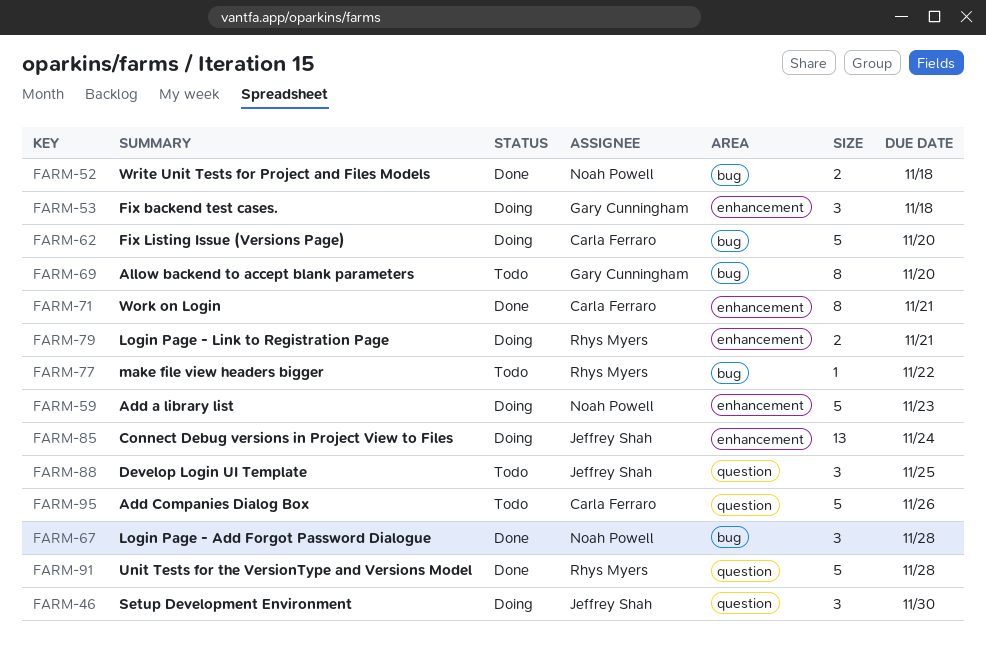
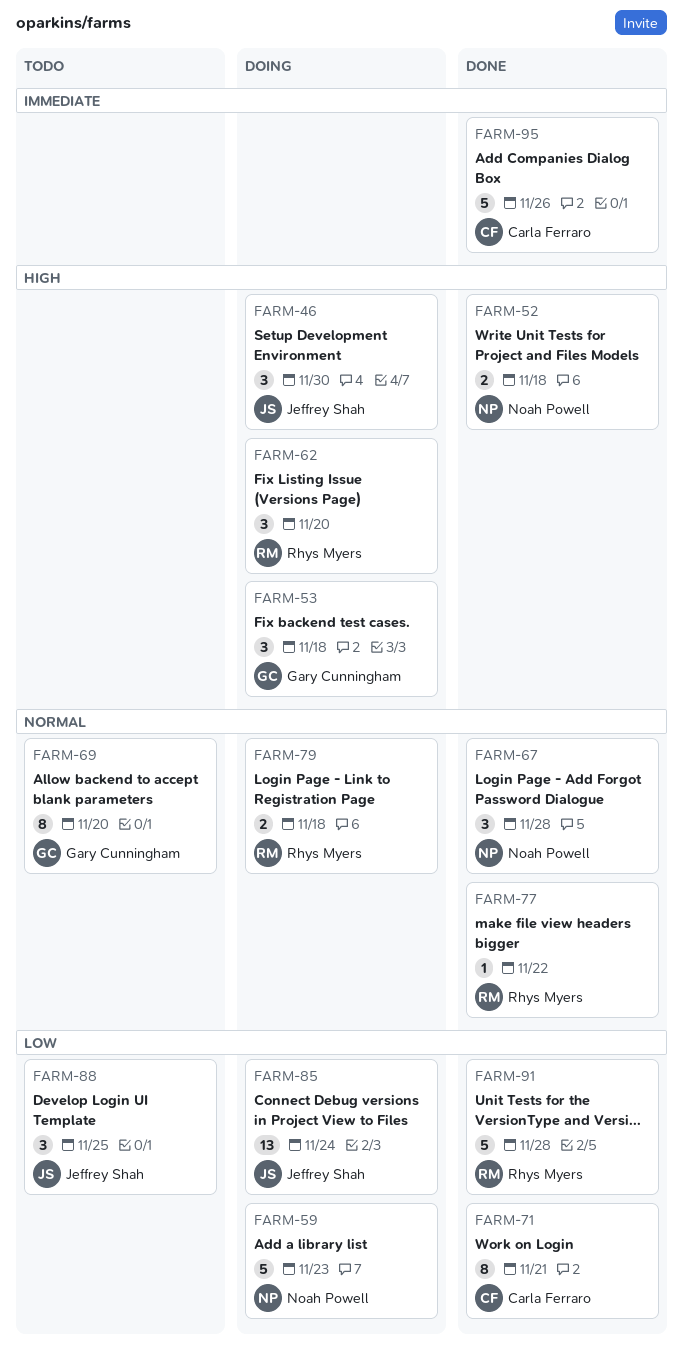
FARM-62, owner: Carla Ferraro -> Rhys Myers
FARM-62, estimate: 5 -> 3
FARM-77, status: Todo -> Done
FARM-79, due: Nov 21 -> Nov 18
FARM-95, status: Todo -> Done

